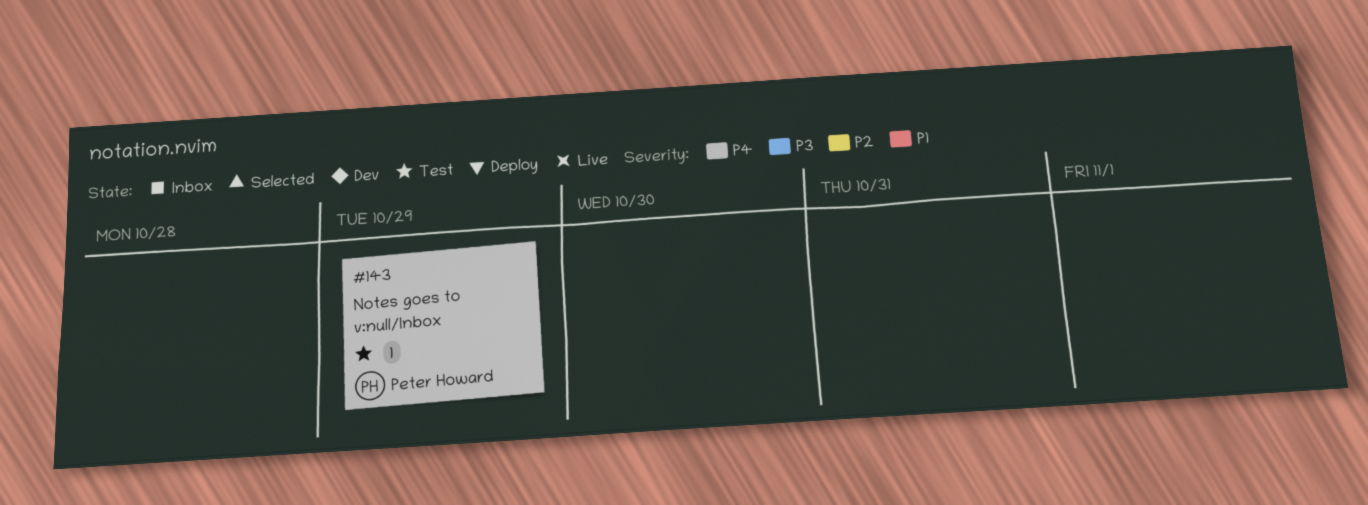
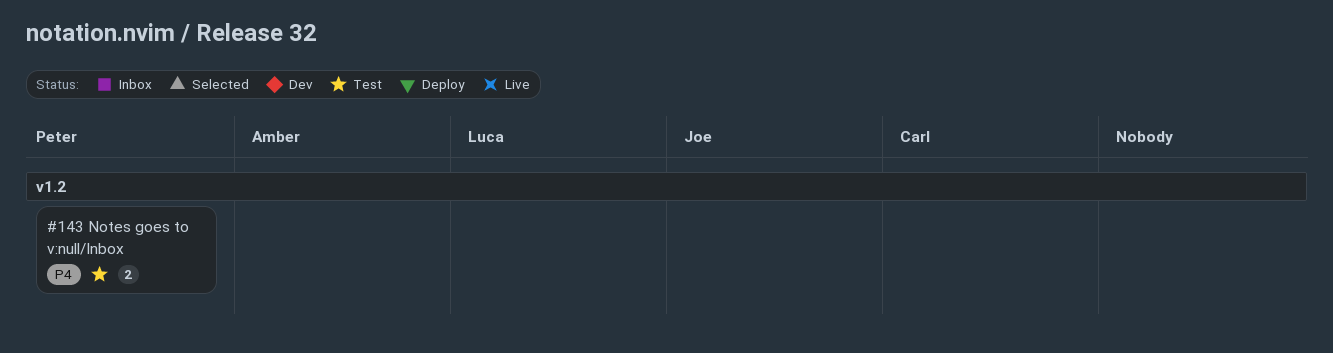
#143, estimate: 1 -> 2

